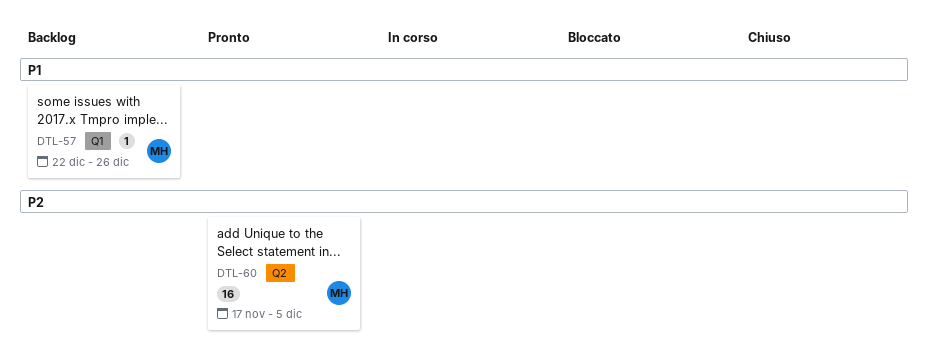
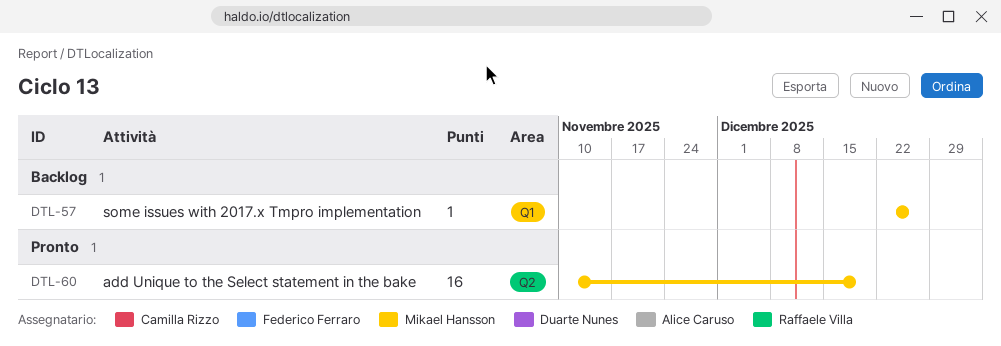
DTL-60, start: Nov 17 -> Nov 10
DTL-60, due: Dec 5 -> Dec 19

